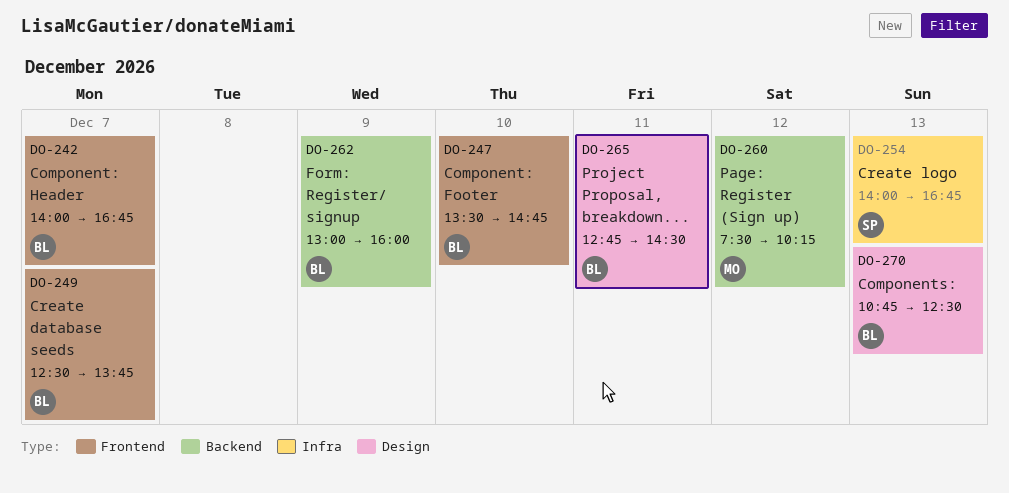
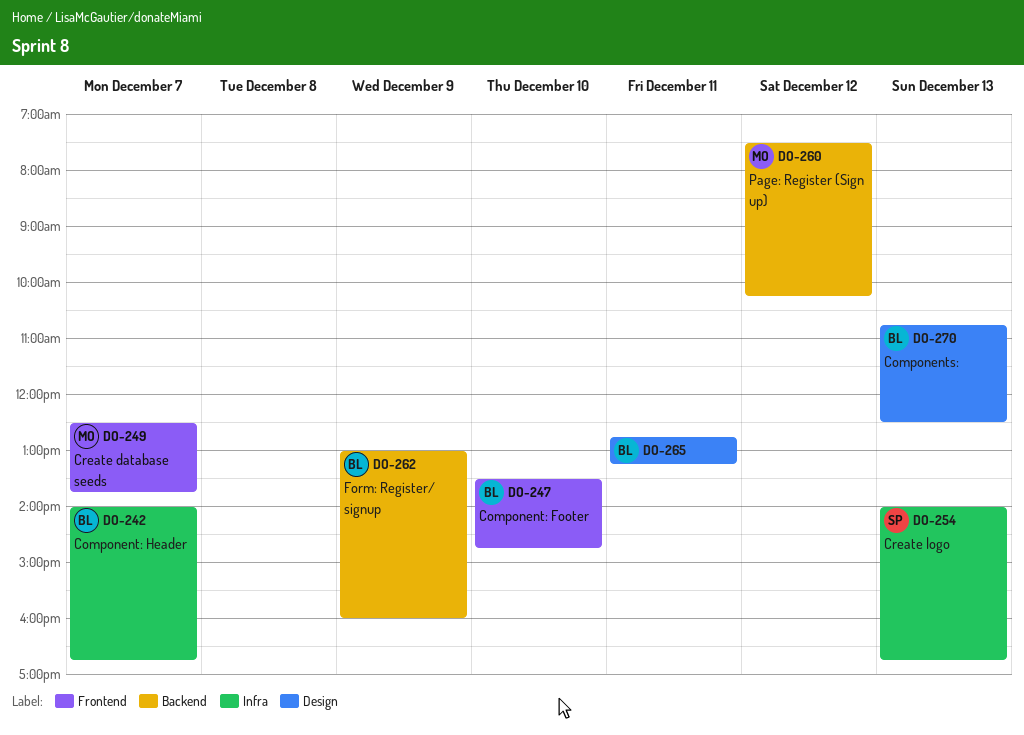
DO-242, label: Frontend -> Infra
DO-249, owner: BL -> MO
DO-265, ends: 14:30 -> 13:15

